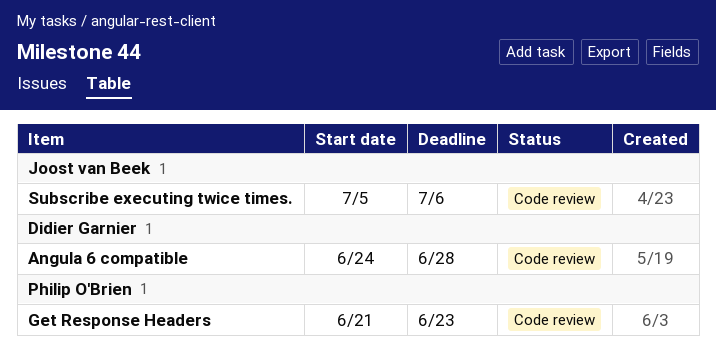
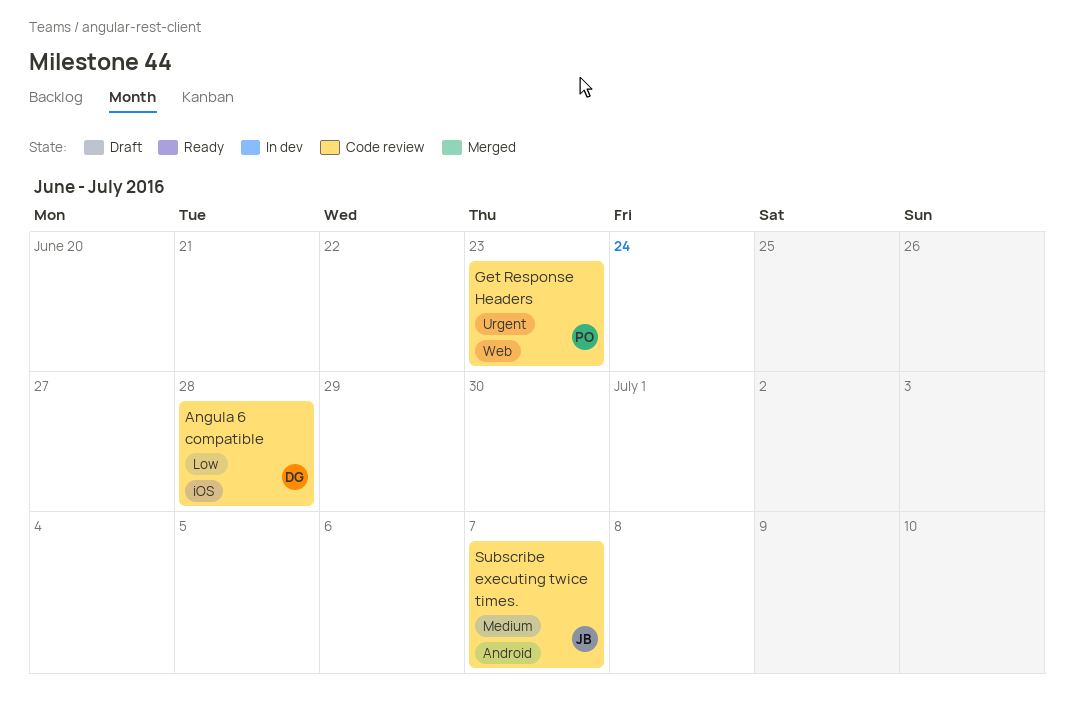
Subscribe executing twice times., due: Jul 6 -> Jul 7

